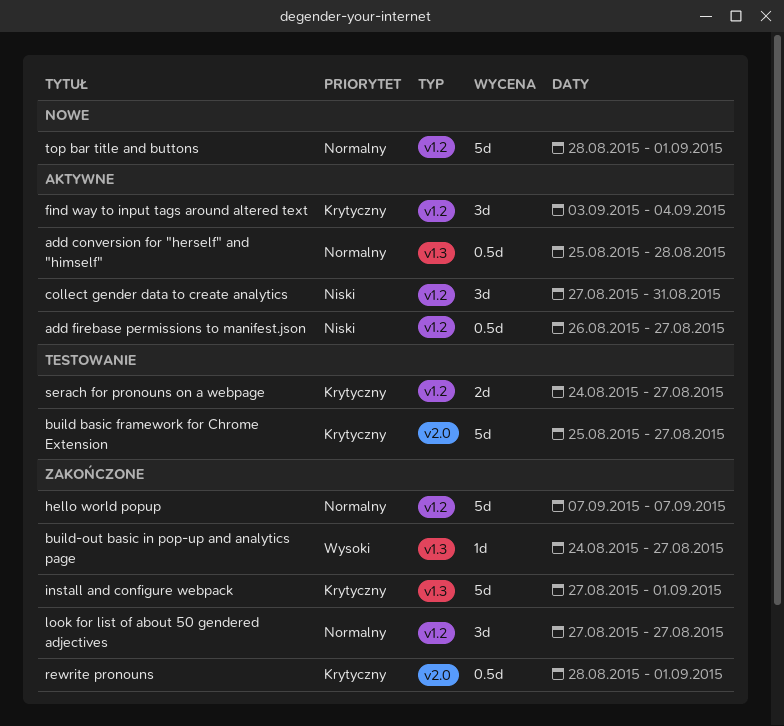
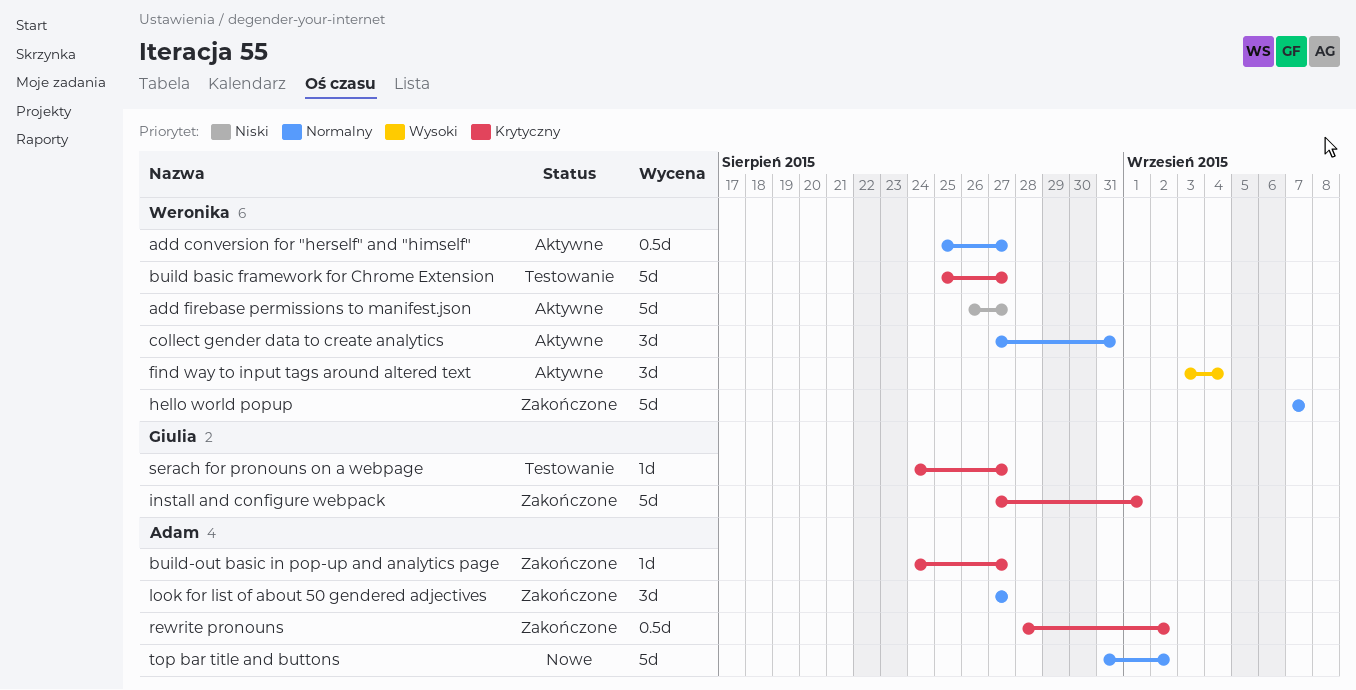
add conversion for "herself" and "himself", due: Aug 28 -> Aug 27
add firebase permissions to manifest.json, estimate: 0.5d -> 5d
build-out basic in pop-up and analytics page, priority: Wysoki -> Krytyczny
collect gender data to create analytics, priority: Niski -> Normalny
find way to input tags around altered text, priority: Krytyczny -> Wysoki
rewrite pronouns, due: Sep 1 -> Sep 2
serach for pronouns on a webpage, estimate: 2d -> 1d
top bar title and buttons, start: Aug 28 -> Aug 31
top bar title and buttons, due: Sep 1 -> Sep 2

